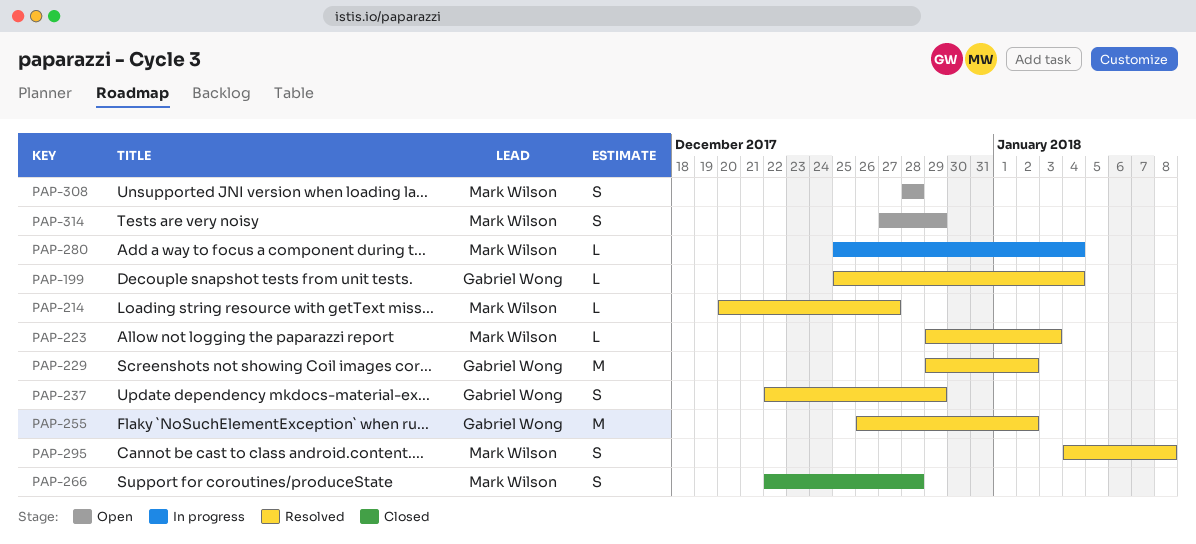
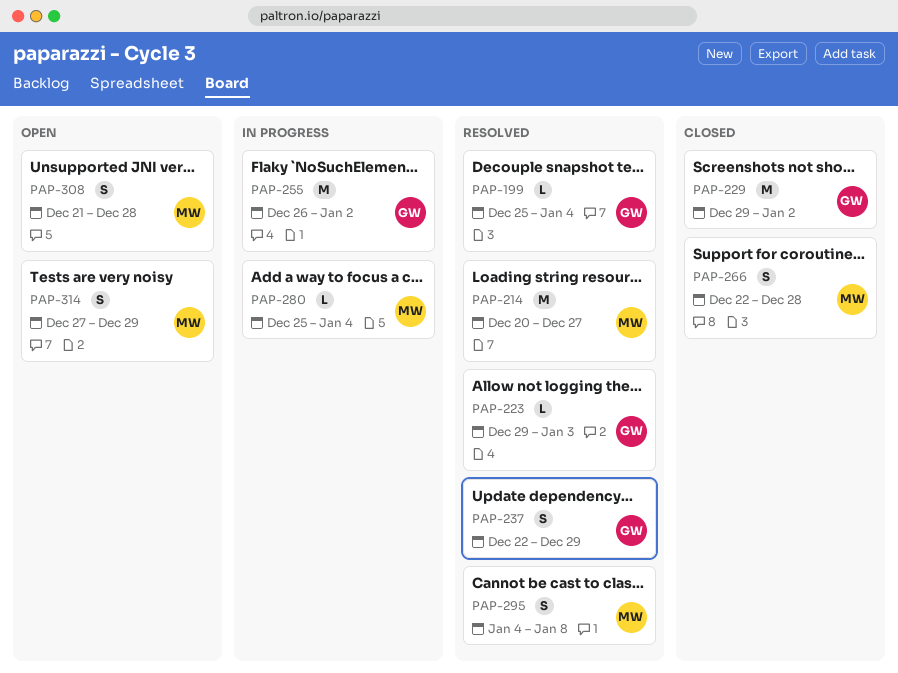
PAP-214, estimate: L -> M
PAP-223, owner: Mark Wilson -> Gabriel Wong
PAP-229, status: Resolved -> Closed
PAP-255, status: Resolved -> In progress
PAP-308, start: Dec 28 -> Dec 21

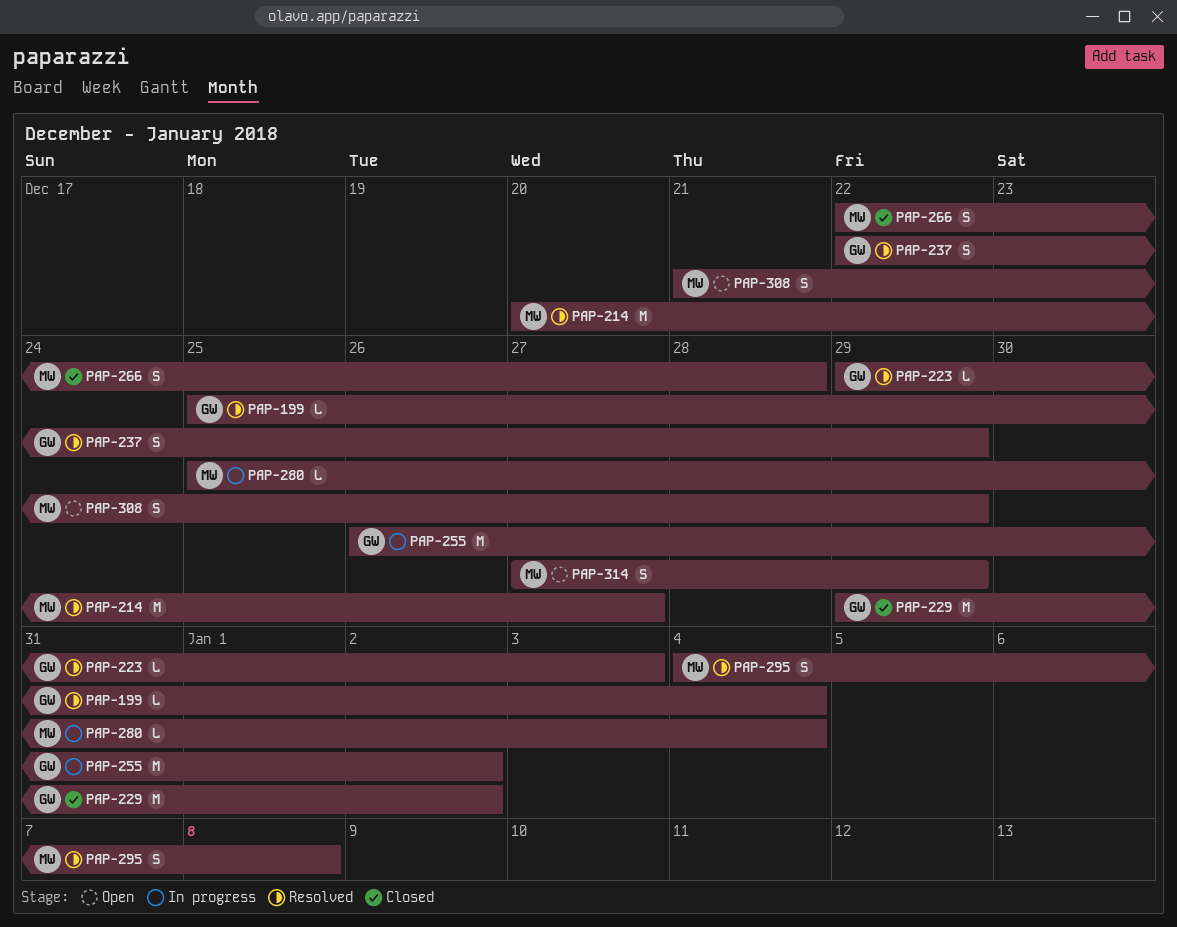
PAP-308, due: Dec 28 -> Dec 29

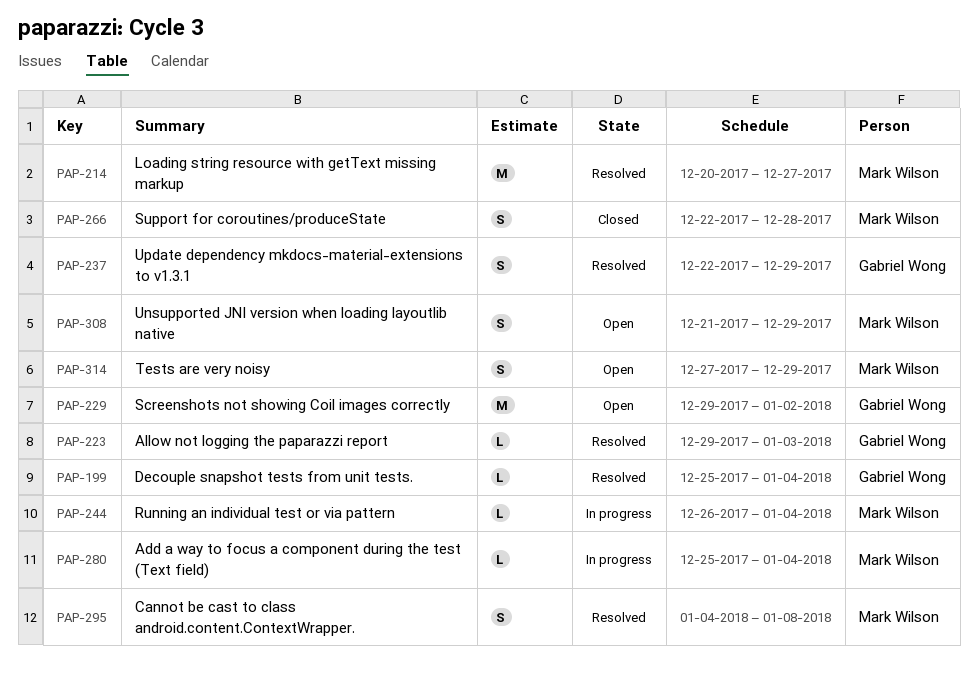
PAP-229, status: Closed -> Open
PAP-244: none -> present
PAP-255: present -> none

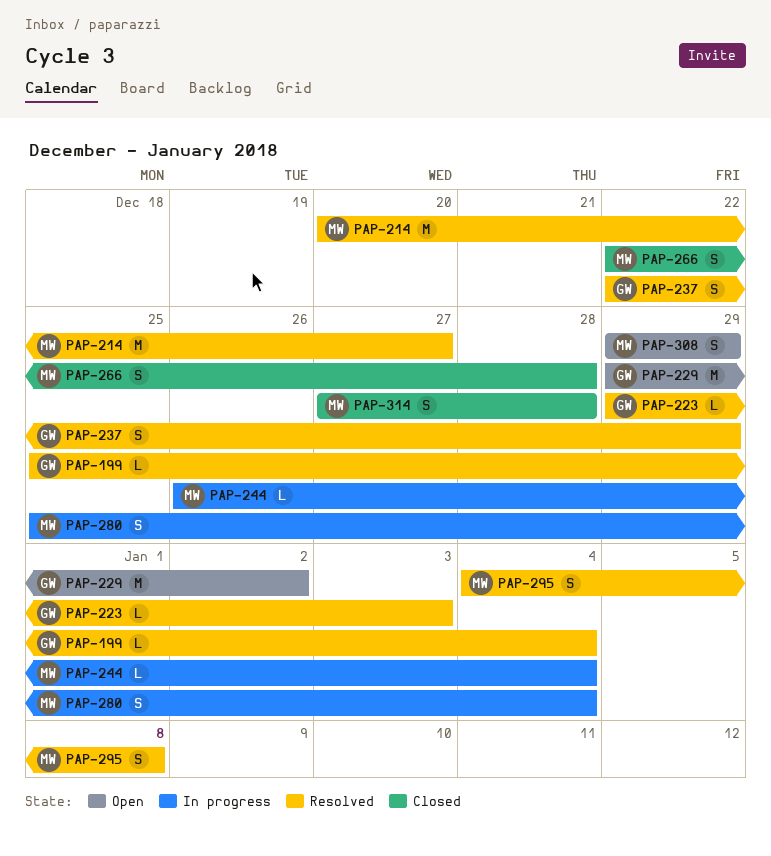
PAP-280, estimate: L -> S
PAP-308, start: Dec 21 -> Dec 29
PAP-314, status: Open -> Closed
PAP-314, due: Dec 29 -> Dec 28

